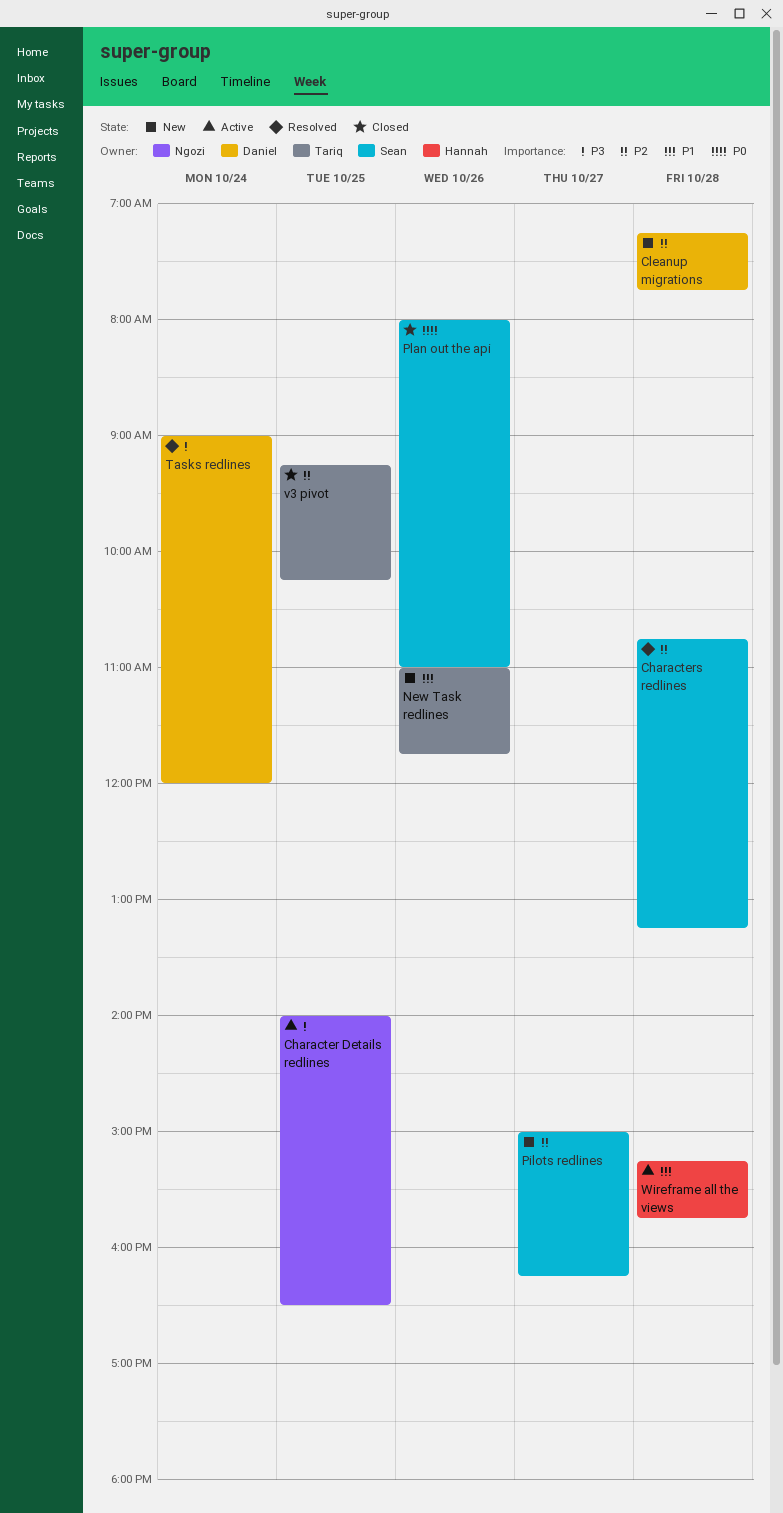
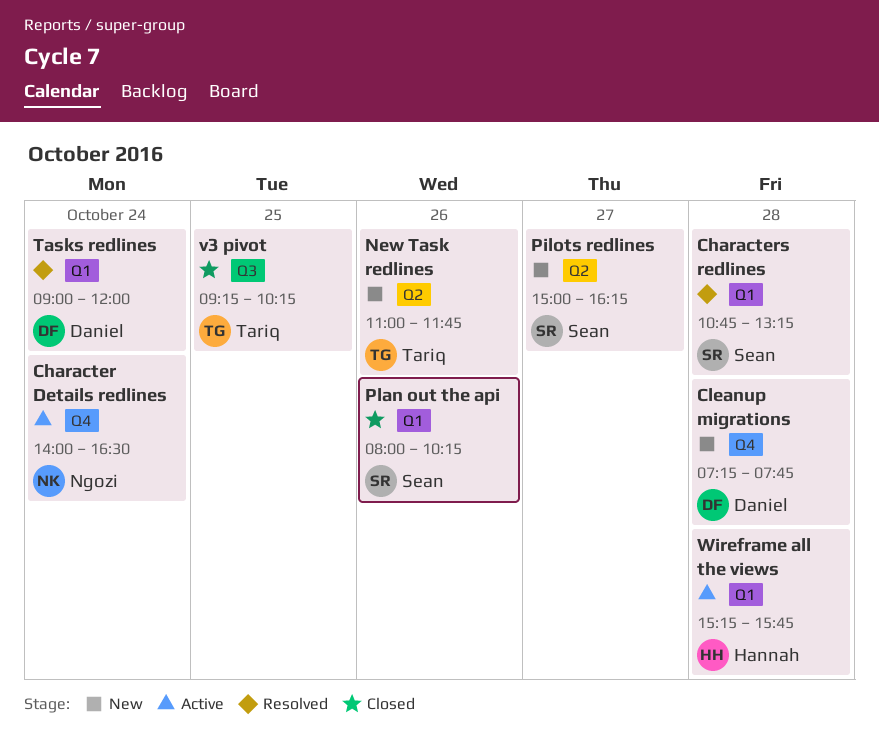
Character Details redlines, day: Oct 25 -> Oct 24
Plan out the api, ends: 11:00 -> 10:15

